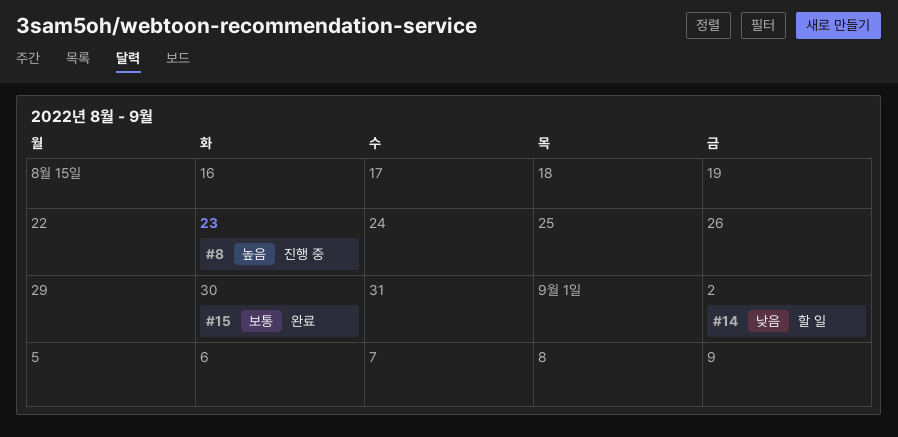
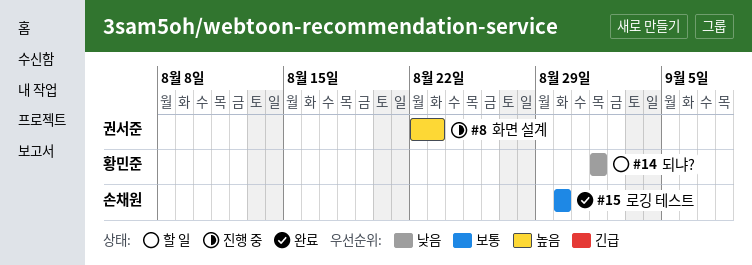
#14, due: Sep 2 -> Sep 1

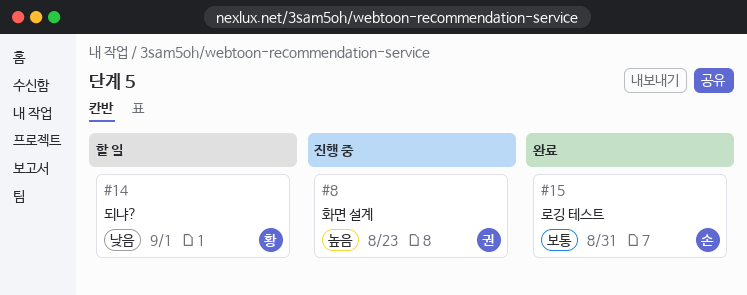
#15, due: Aug 30 -> Aug 31

